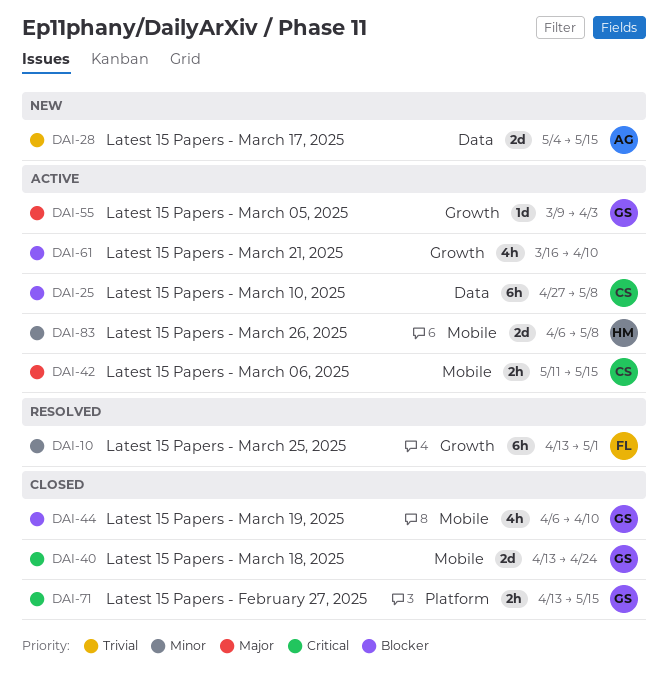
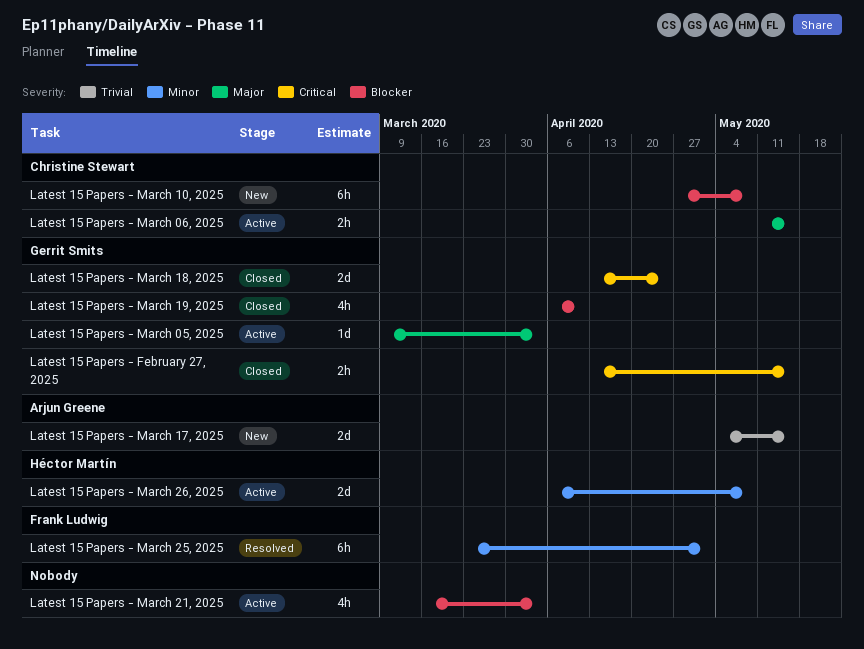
Latest 15 Papers - March 10, 2025, status: Active -> New
Latest 15 Papers - March 21, 2025, due: Apr 10 -> Apr 3
Latest 15 Papers - March 25, 2025, start: Apr 13 -> Mar 23

